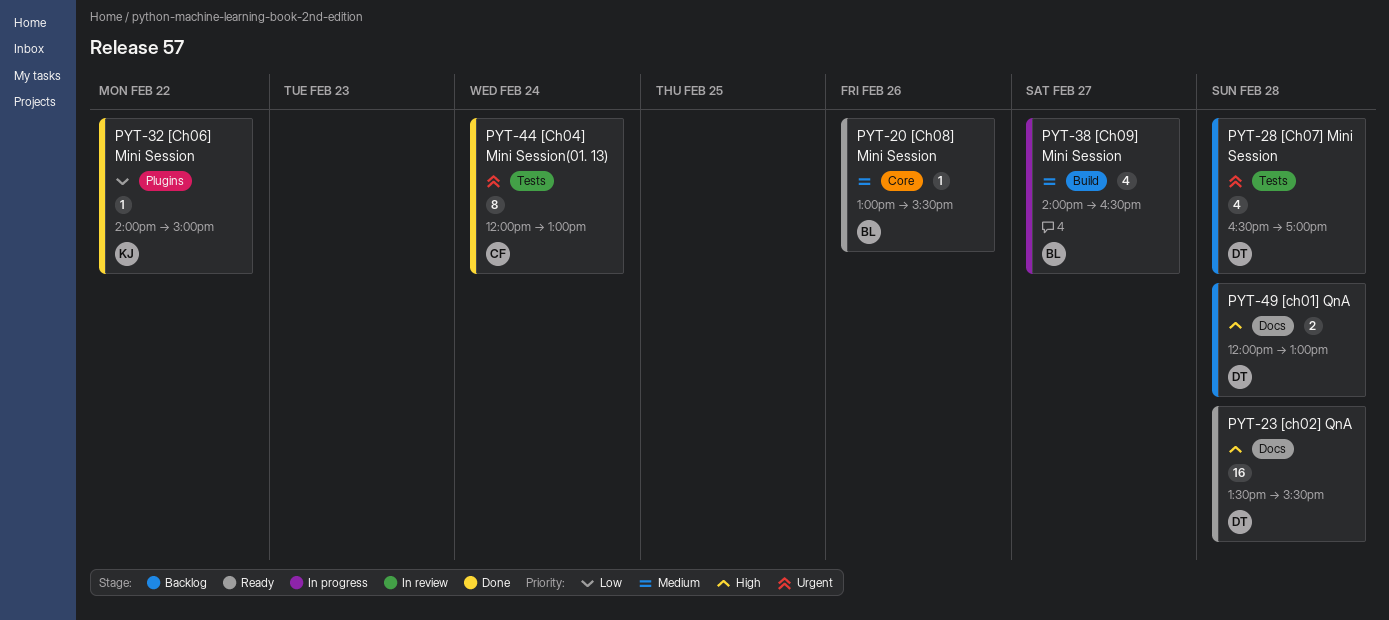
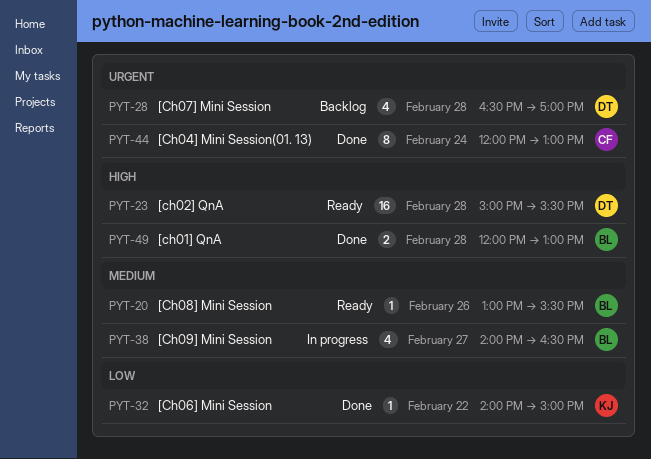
PYT-23, begins: 13:30 -> 15:00
PYT-49, status: Backlog -> Done
PYT-49, owner: DT -> BL

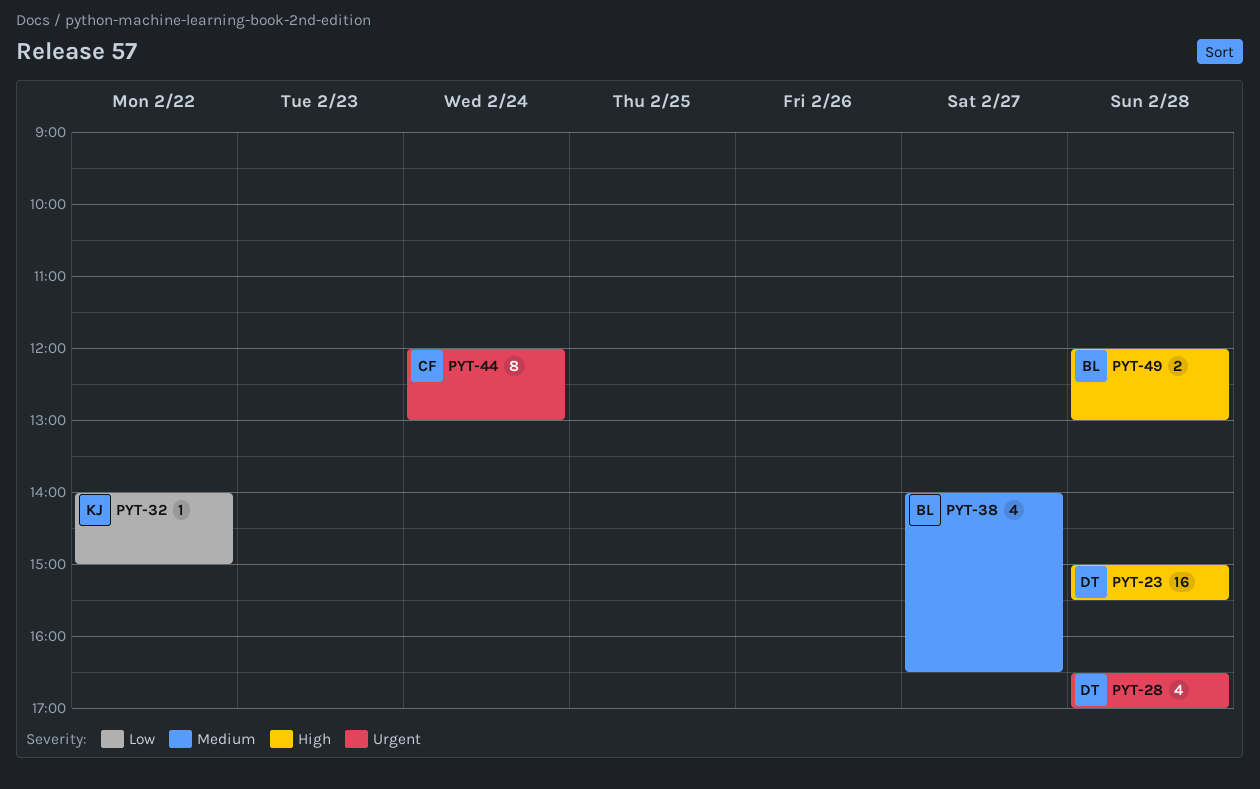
PYT-20: present -> none

